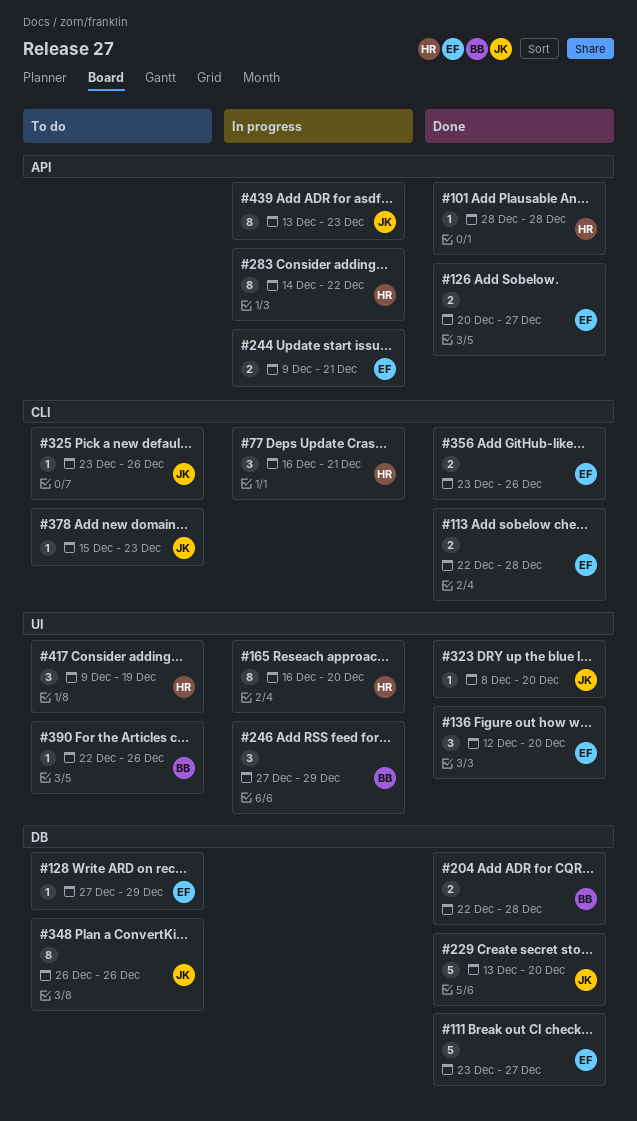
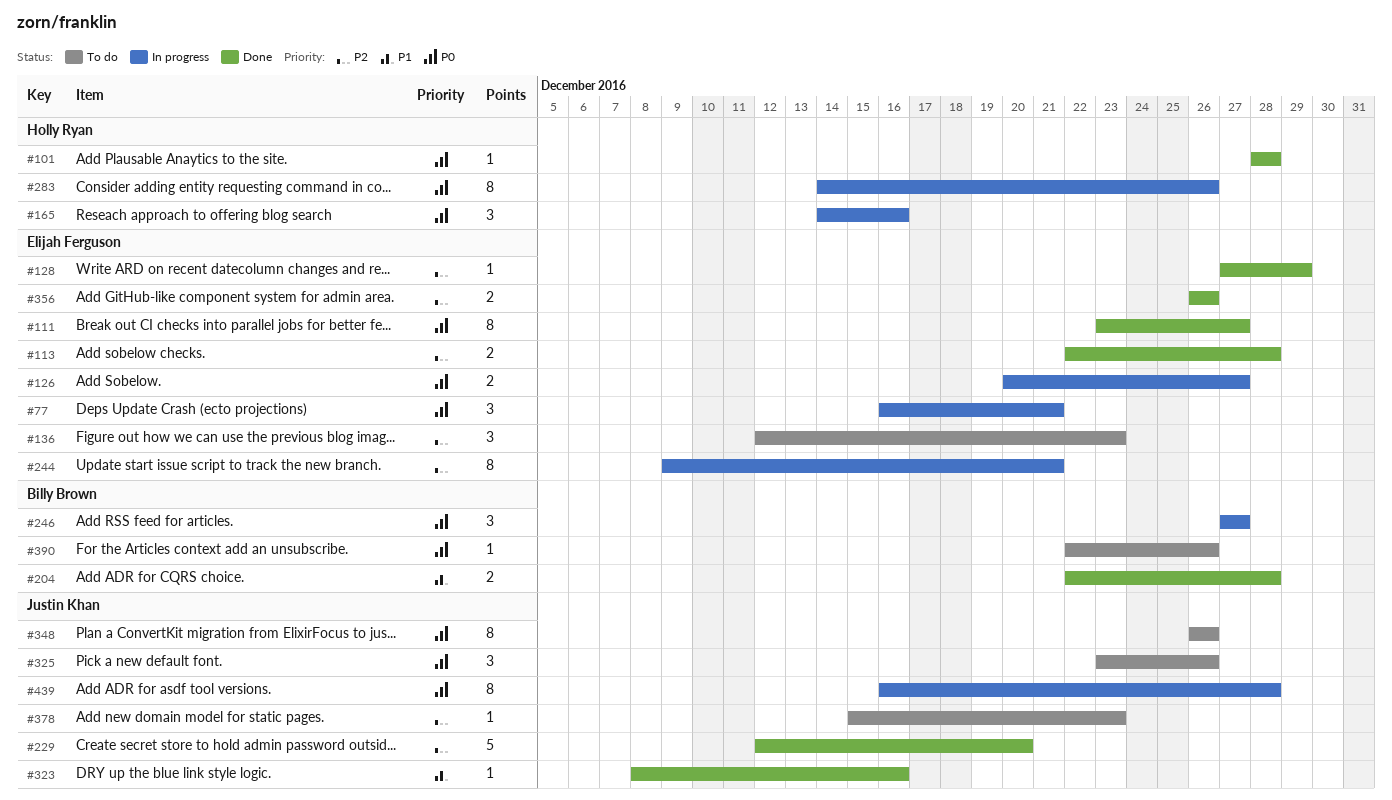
#77, owner: Holly Ryan -> Elijah Ferguson
#111, estimate: 5 -> 8
#126, status: Done -> In progress
#128, status: To do -> Done
#136, status: Done -> To do
#136, due: Dec 20 -> Dec 23
#165, estimate: 8 -> 3
#165, start: Dec 16 -> Dec 14
#165, due: Dec 20 -> Dec 16
#229, start: Dec 13 -> Dec 12
#244, estimate: 2 -> 8
#246, due: Dec 29 -> Dec 27
#283, due: Dec 22 -> Dec 26
#323, due: Dec 20 -> Dec 16
#325, estimate: 1 -> 3
#356, start: Dec 23 -> Dec 26
#417: present -> none
#439, start: Dec 13 -> Dec 16
#439, due: Dec 23 -> Dec 28

